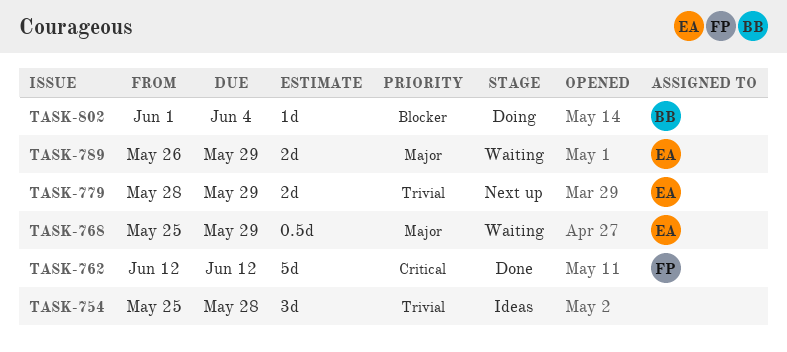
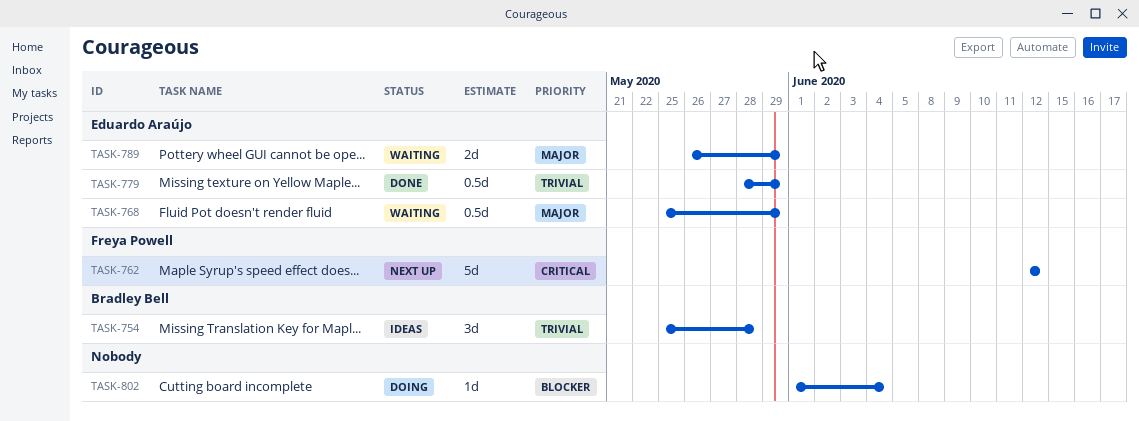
TASK-754, owner: none -> Bradley Bell
TASK-762, status: Done -> Next up
TASK-779, status: Next up -> Done
TASK-779, estimate: 2d -> 0.5d
TASK-802, owner: Bradley Bell -> none

